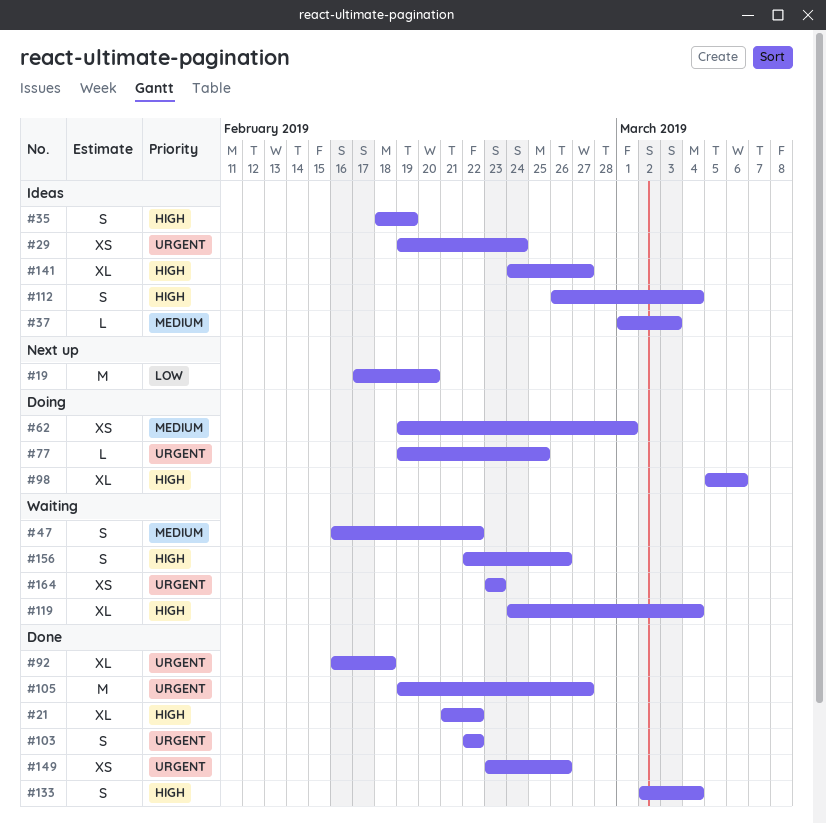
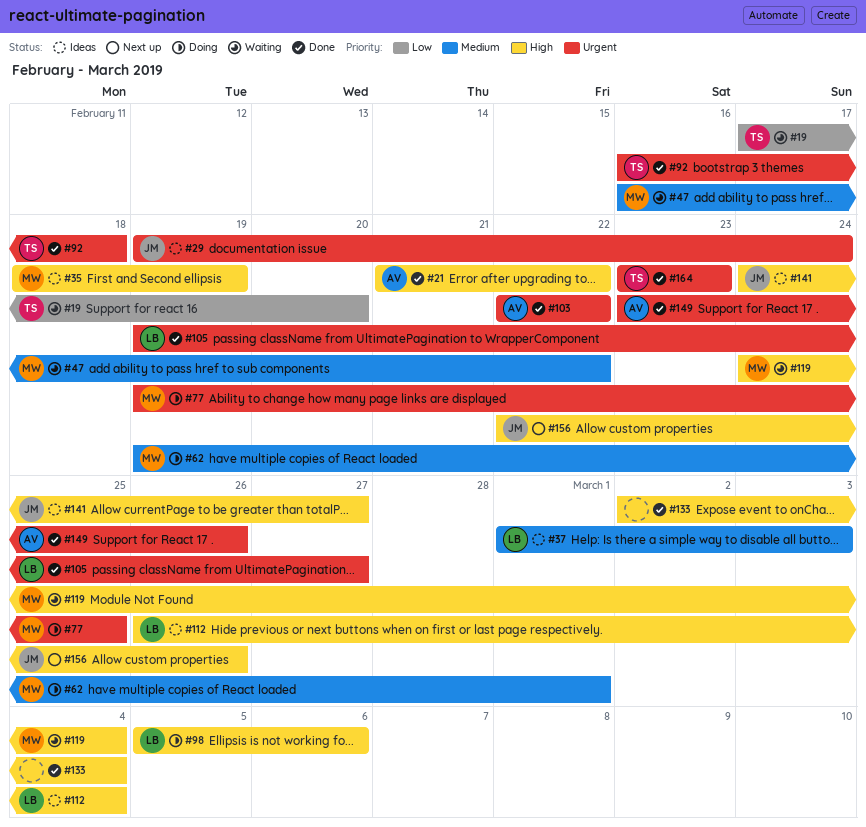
#19, status: Next up -> Waiting
#156, status: Waiting -> Next up
#164, status: Waiting -> Done

